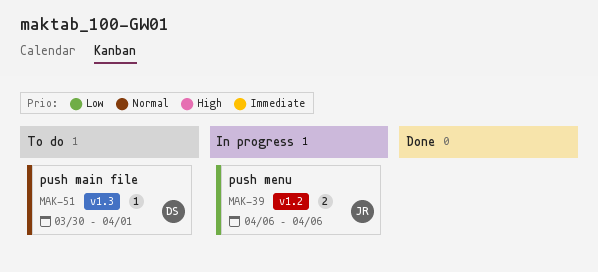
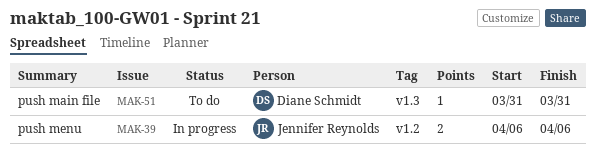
MAK-51, start: Mar 30 -> Mar 31
MAK-51, due: Apr 1 -> Mar 31

